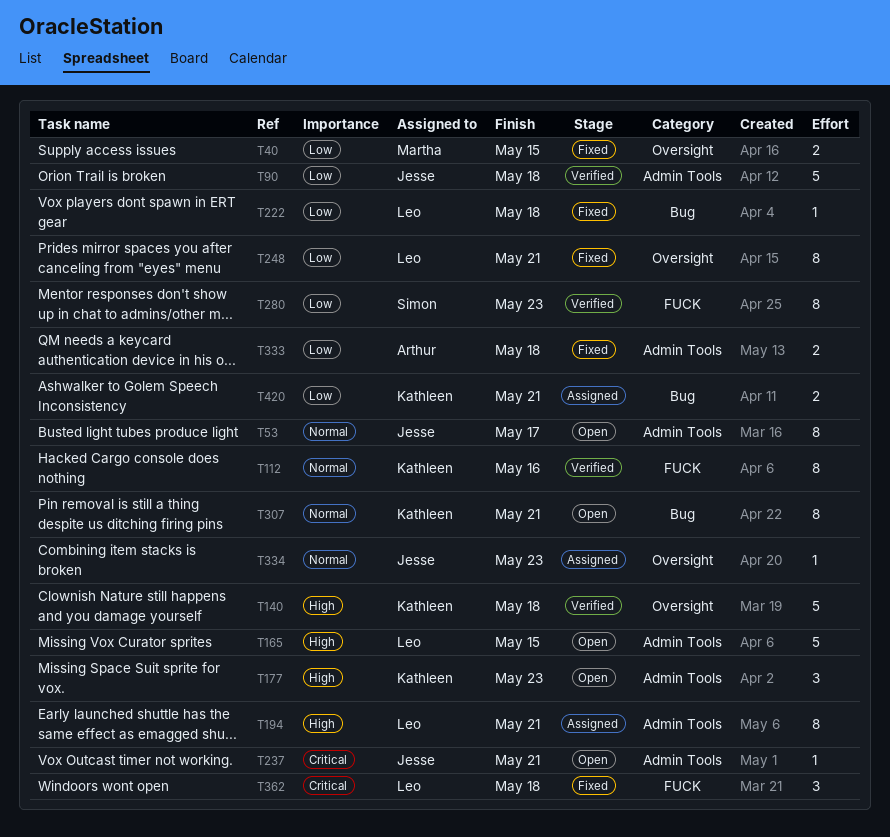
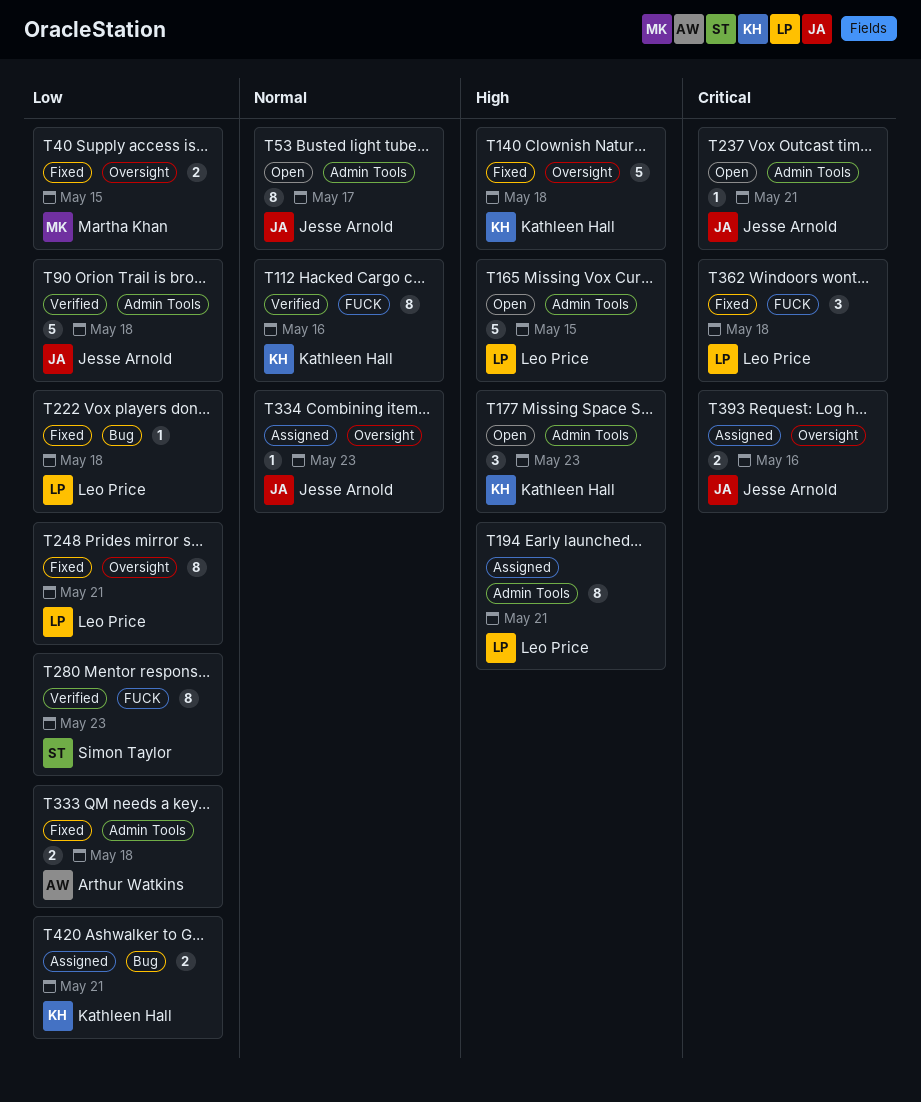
T140, status: Verified -> Fixed
T307: present -> none
T393: none -> present

